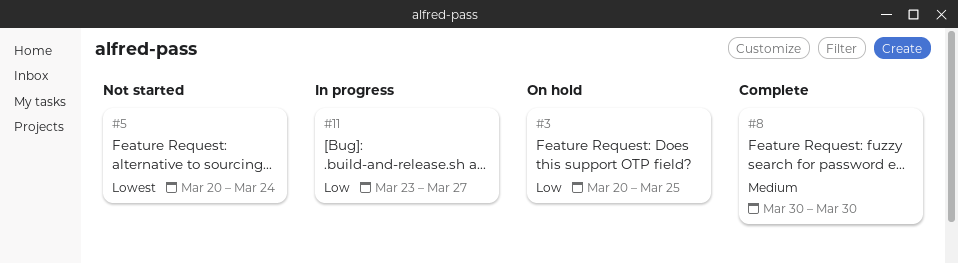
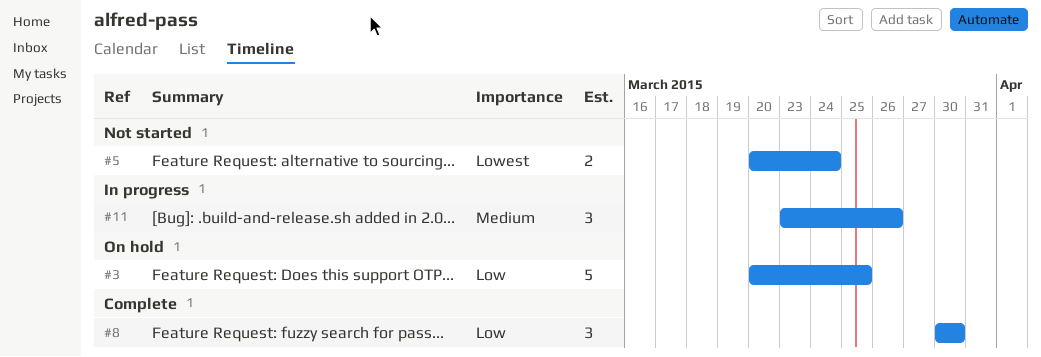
#8, priority: Medium -> Low
#11, priority: Low -> Medium
#11, due: Mar 27 -> Mar 26

